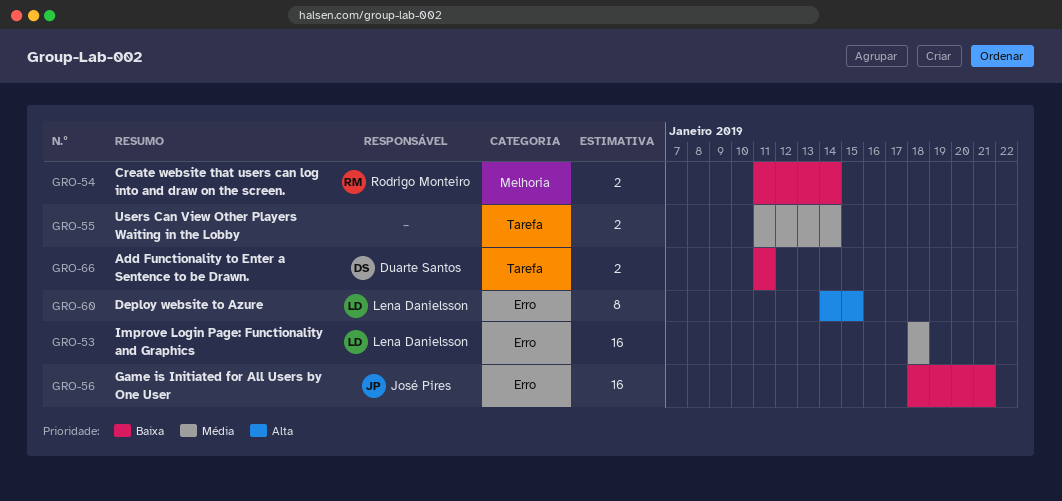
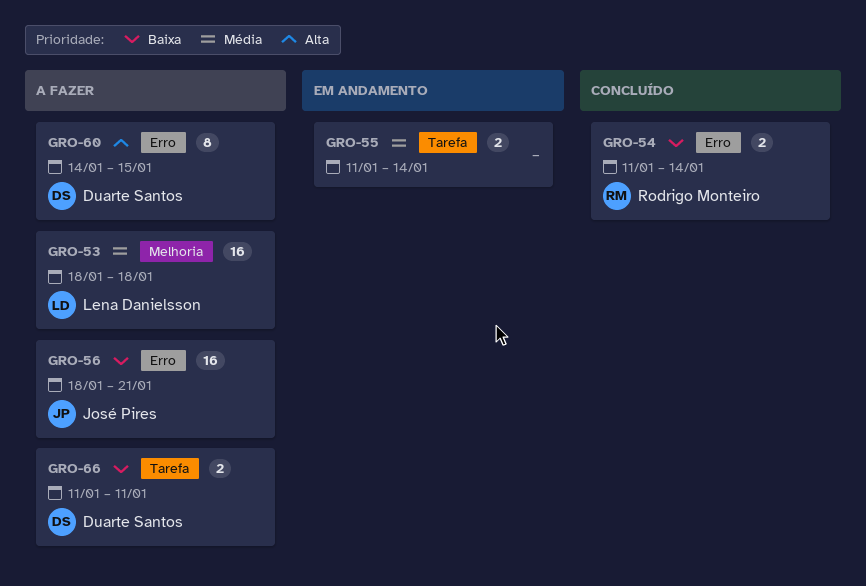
GRO-53, label: Erro -> Melhoria
GRO-54, label: Melhoria -> Erro
GRO-60, owner: Lena Danielsson -> Duarte Santos

